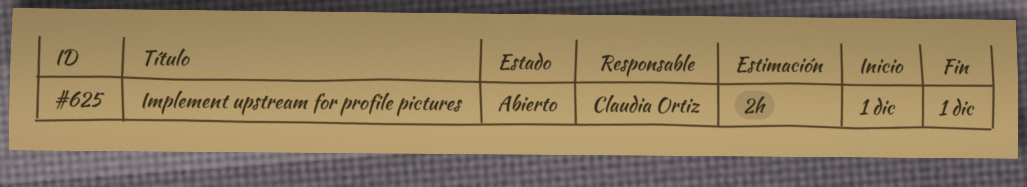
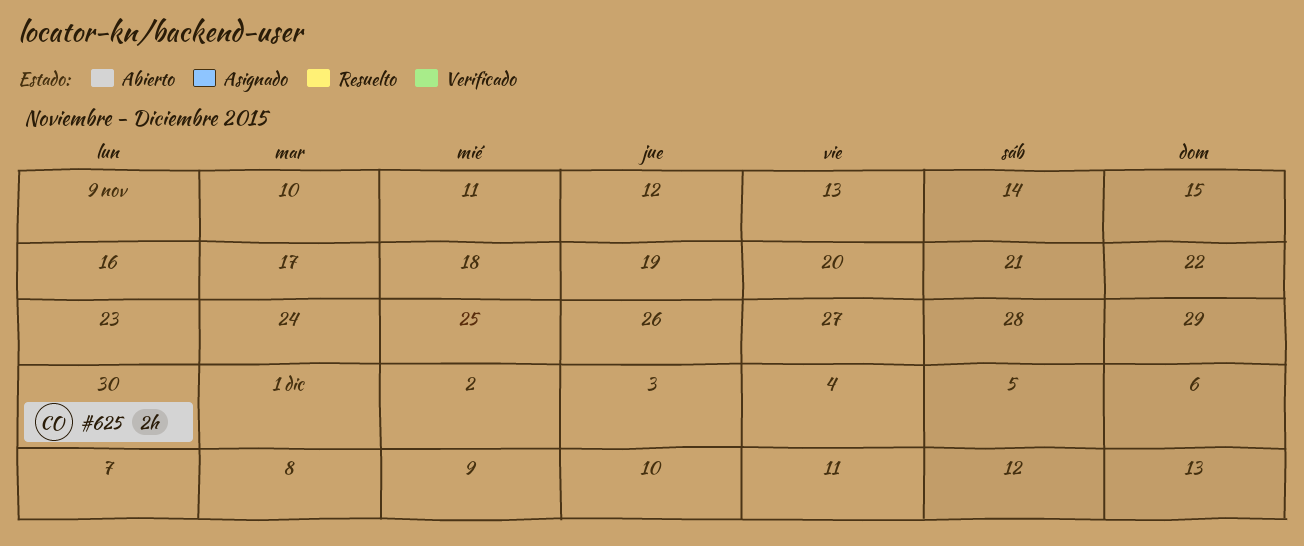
#625, start: Dec 1 -> Nov 30
#625, due: Dec 1 -> Nov 30

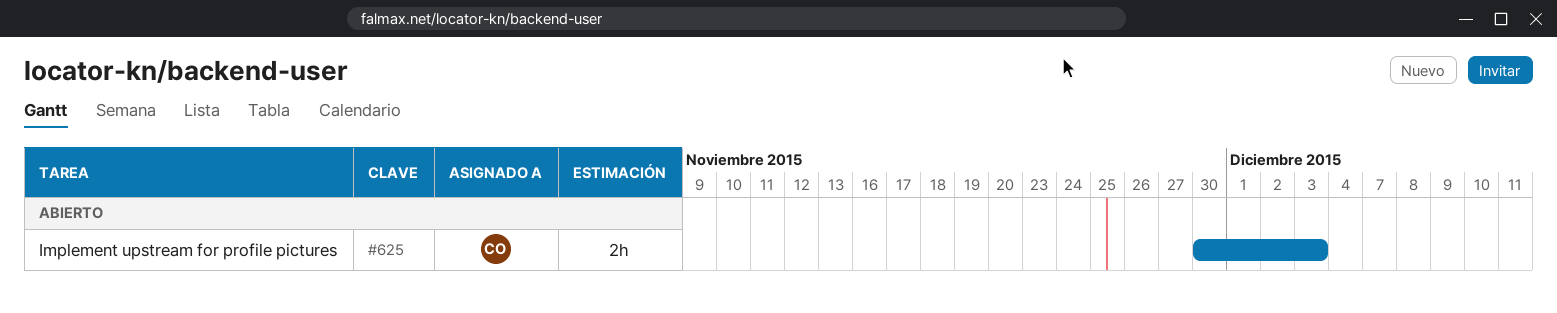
#625, due: Nov 30 -> Dec 3

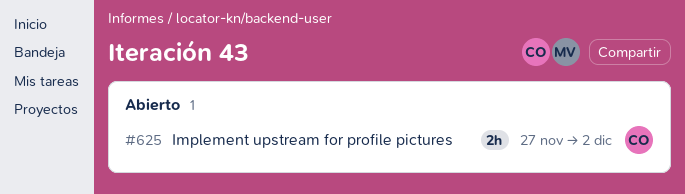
#625, start: Nov 30 -> Nov 27
#625, due: Dec 3 -> Dec 2

